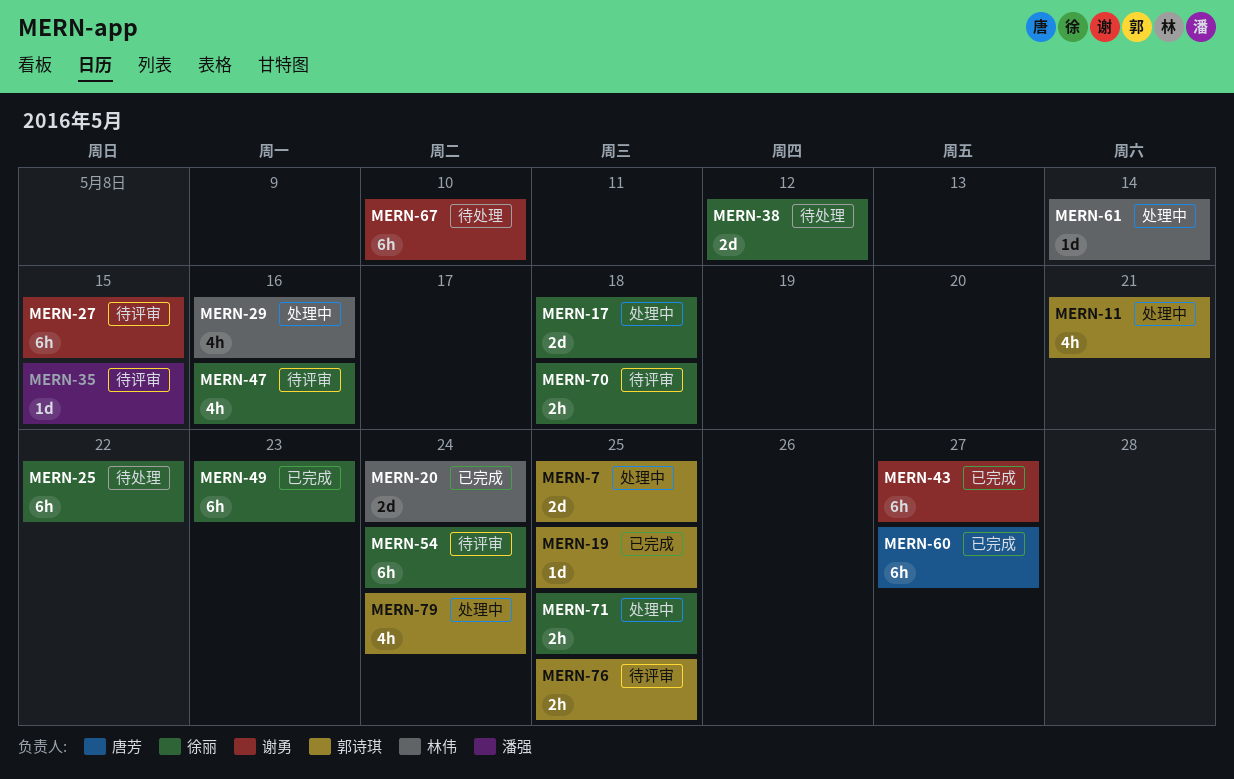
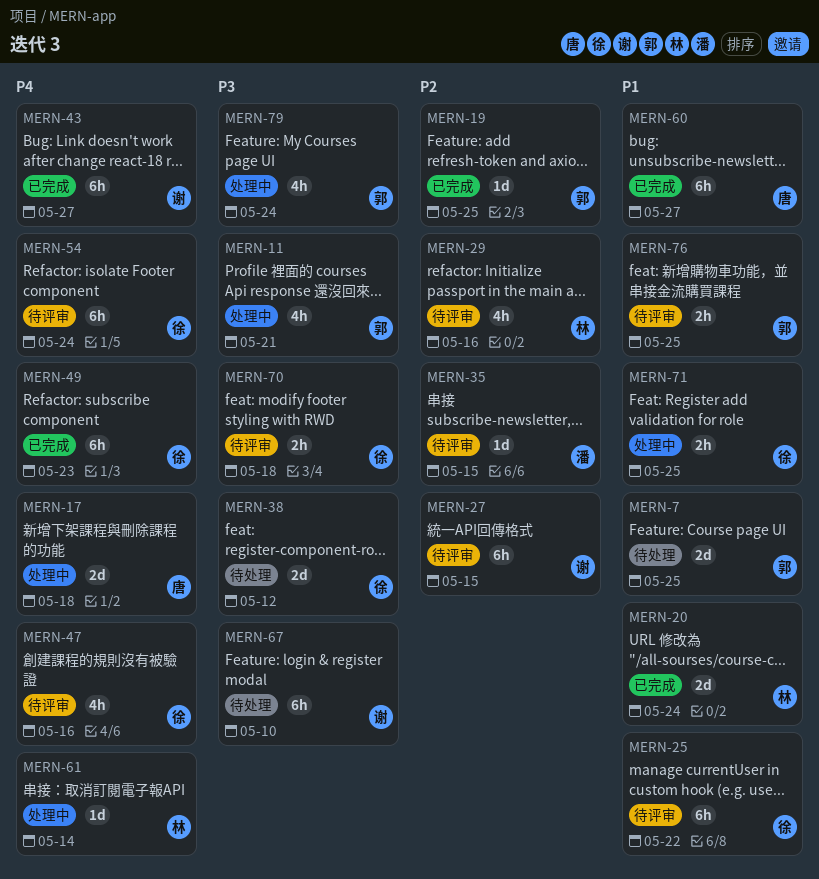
MERN-7, status: 处理中 -> 待处理
MERN-17, owner: 徐丽 -> 唐芳
MERN-25, status: 待处理 -> 待评审
MERN-29, status: 处理中 -> 待评审

